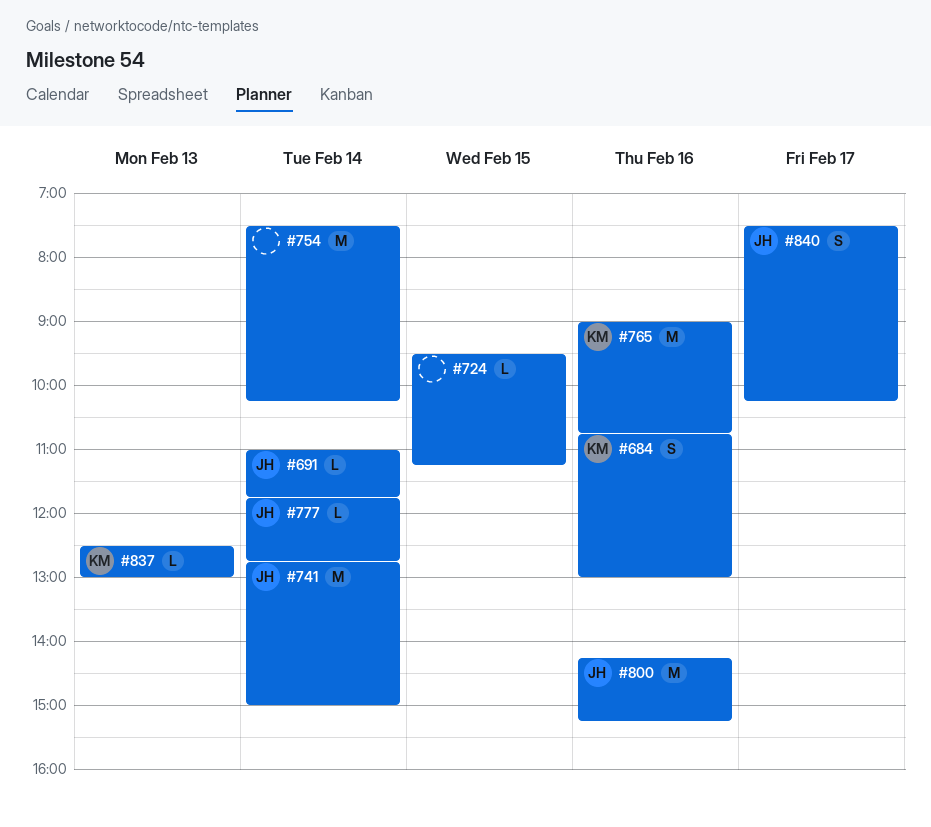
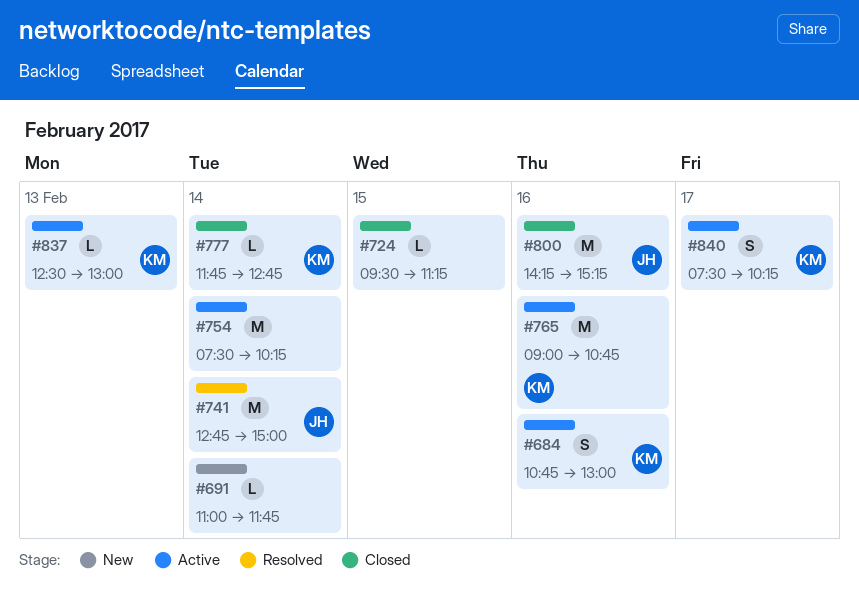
#691, owner: JH -> none
#777, owner: JH -> KM
#840, owner: JH -> KM

